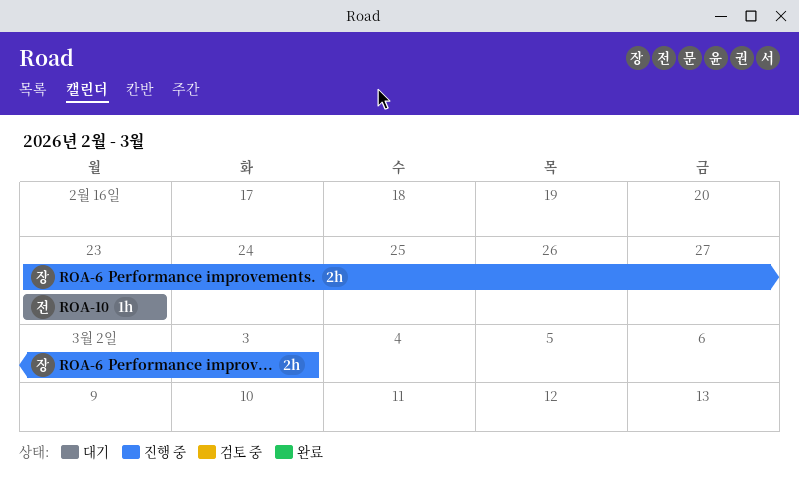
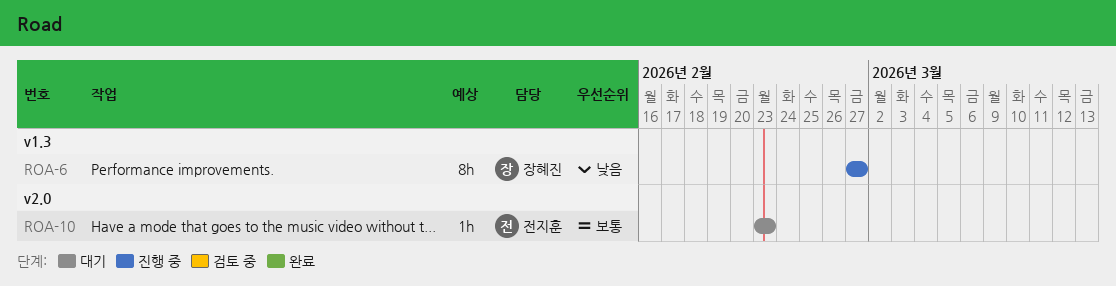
ROA-6, estimate: 2h -> 8h
ROA-6, start: Feb 23 -> Feb 27
ROA-6, due: Mar 3 -> Feb 27

